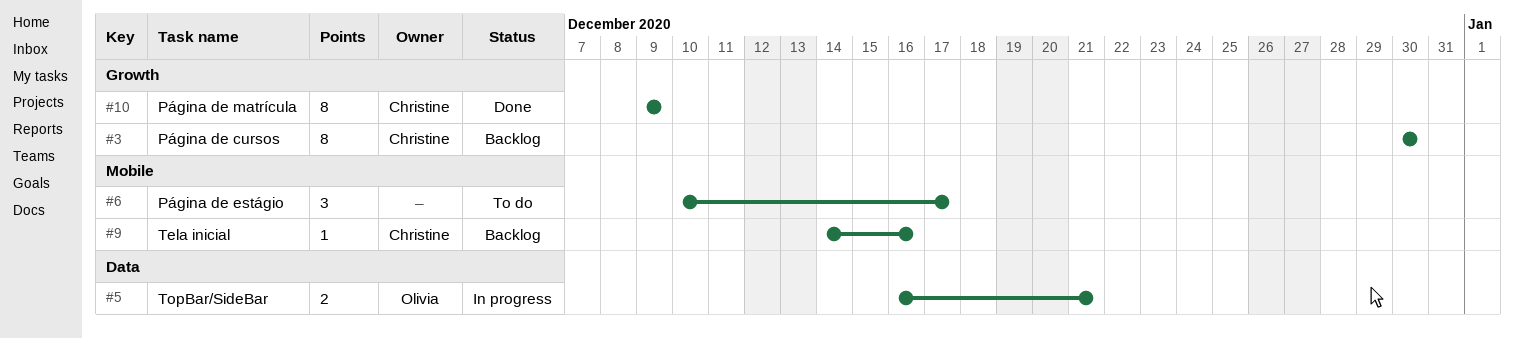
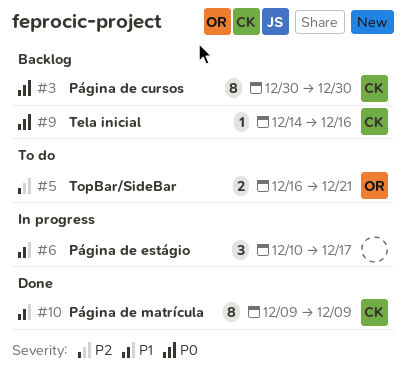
#5, status: In progress -> To do
#6, status: To do -> In progress

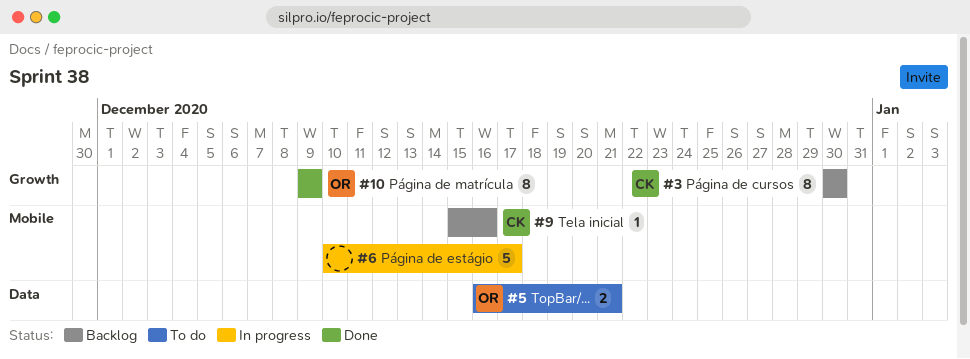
#6, estimate: 3 -> 5
#9, start: Dec 14 -> Dec 15
#10, owner: CK -> OR

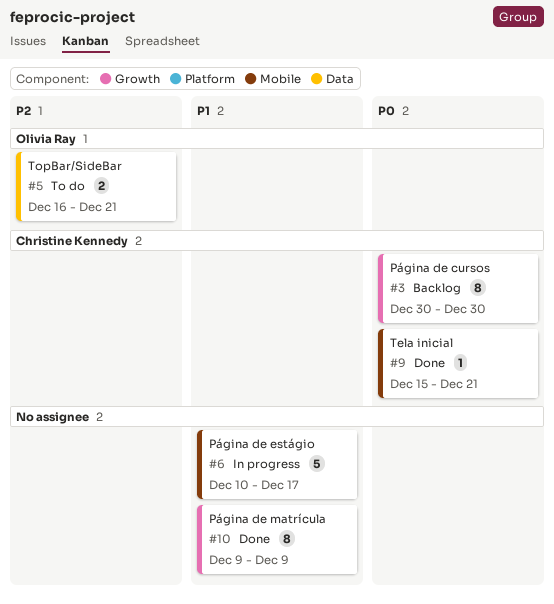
#9, status: Backlog -> Done
#9, due: Dec 16 -> Dec 21
#10, owner: Olivia Ray -> none

